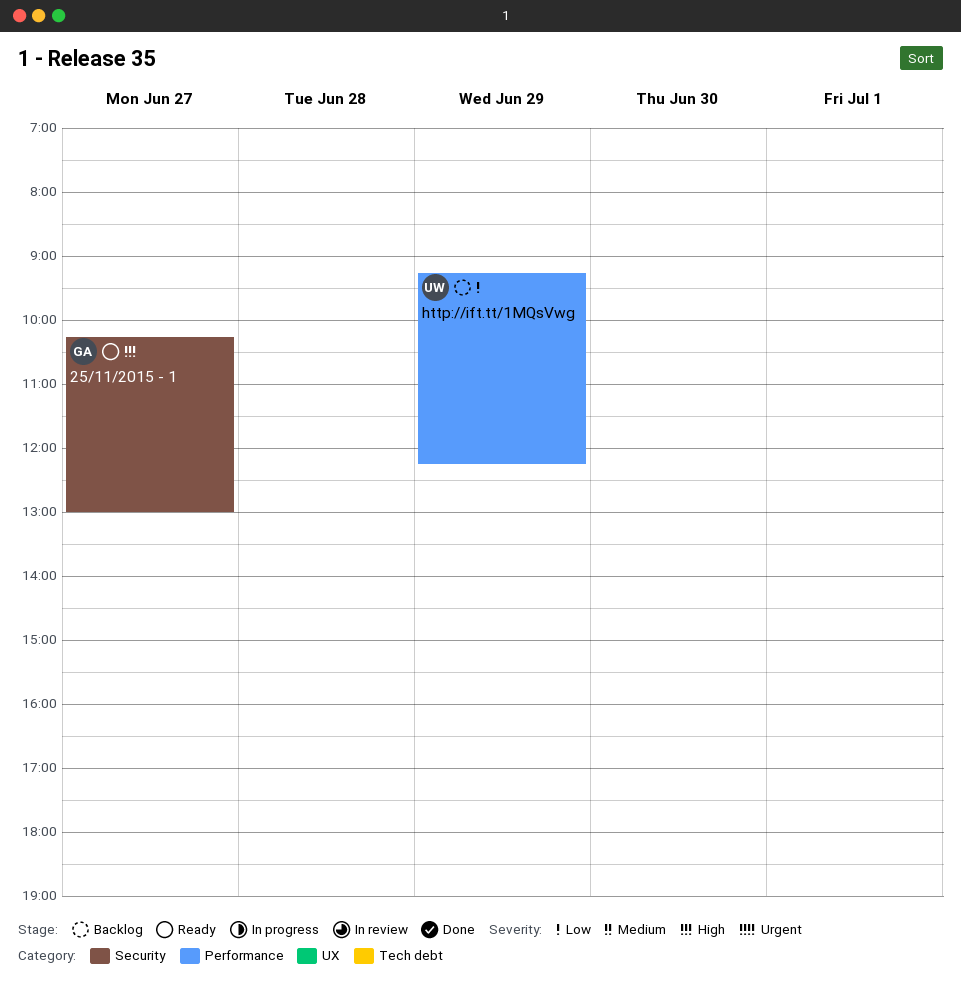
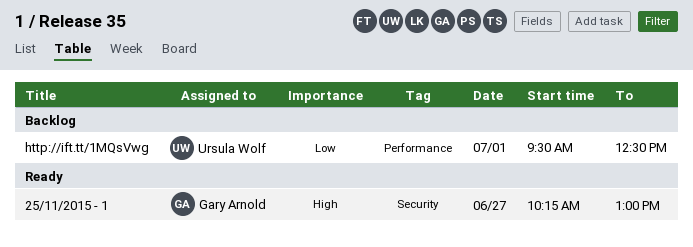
http://ift.tt/1MQsVwg, day: Jun 29 -> Jul 1
http://ift.tt/1MQsVwg, begins: 09:15 -> 09:30
http://ift.tt/1MQsVwg, ends: 12:15 -> 12:30

